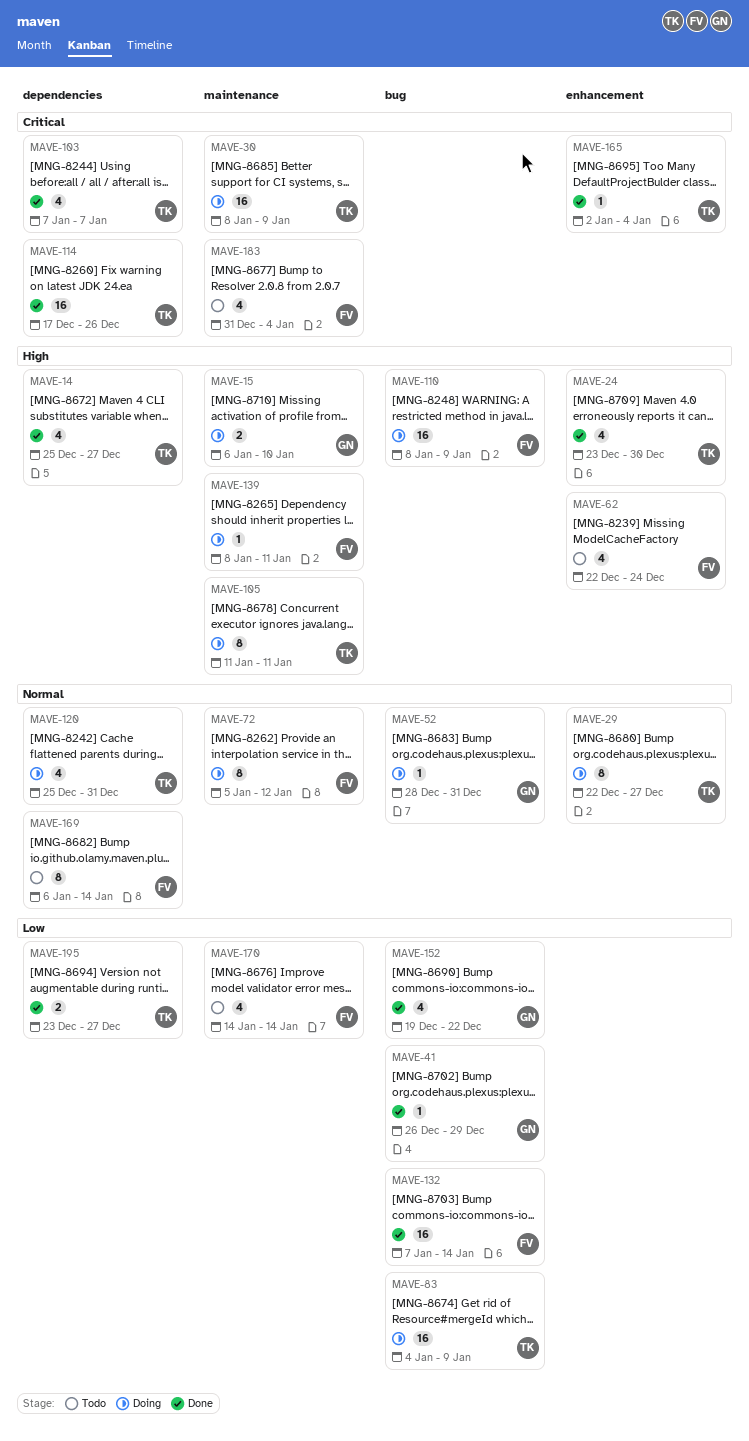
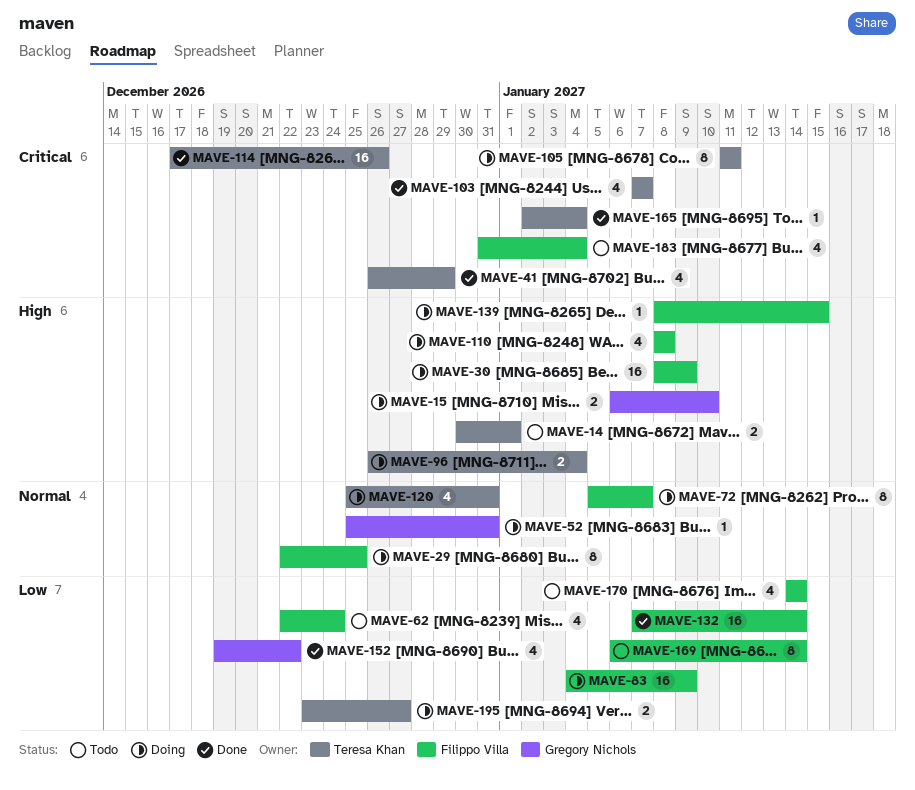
MAVE-14, status: Done -> Todo
MAVE-14, estimate: 4 -> 2
MAVE-14, start: Dec 25 -> Dec 30
MAVE-14, due: Dec 27 -> Jan 1
MAVE-24: present -> none
MAVE-29, owner: Teresa Khan -> Filippo Villa
MAVE-29, due: Dec 27 -> Dec 25
MAVE-30, owner: Teresa Khan -> Filippo Villa
MAVE-30, priority: Critical -> High
MAVE-41, owner: Gregory Nichols -> Teresa Khan
MAVE-41, priority: Low -> Critical
MAVE-41, estimate: 1 -> 4
MAVE-52, start: Dec 28 -> Dec 25
MAVE-62, priority: High -> Low
MAVE-72, due: Jan 12 -> Jan 7
MAVE-83, owner: Teresa Khan -> Filippo Villa
MAVE-96: none -> present
MAVE-105, priority: High -> Critical
MAVE-110, estimate: 16 -> 4
MAVE-110, due: Jan 9 -> Jan 8
MAVE-139, due: Jan 11 -> Jan 15
MAVE-169, priority: Normal -> Low
MAVE-195, status: Done -> Doing

